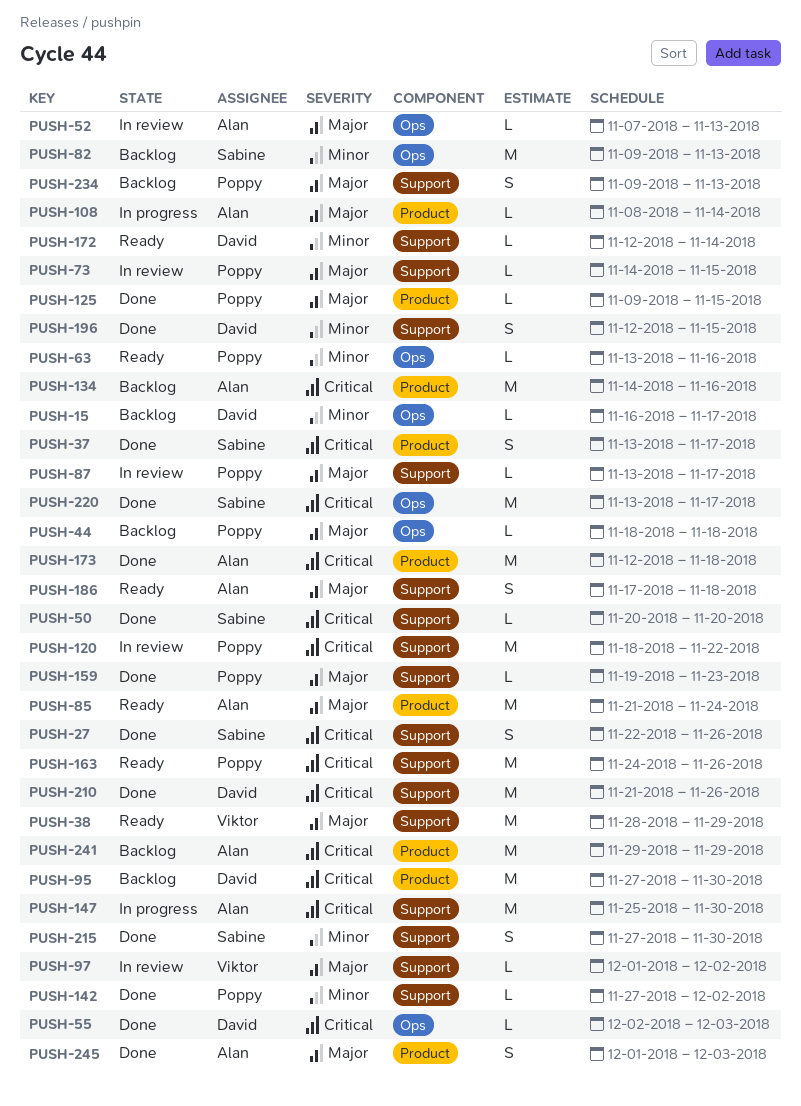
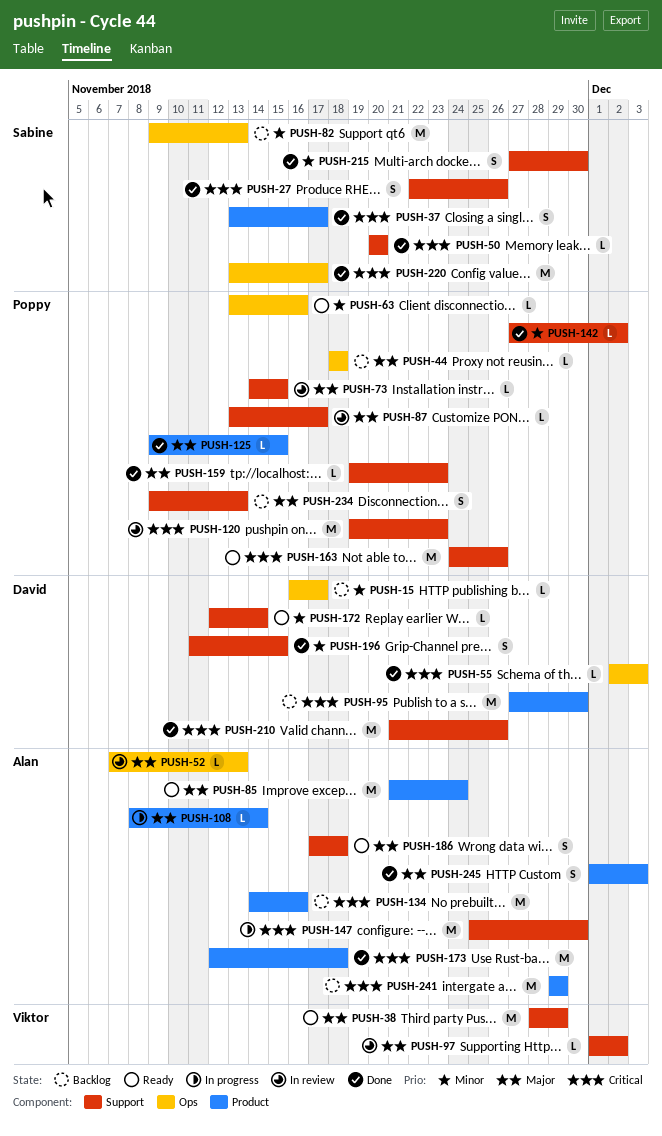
PUSH-120, start: Nov 18 -> Nov 19
PUSH-120, due: Nov 22 -> Nov 23
PUSH-196, start: Nov 12 -> Nov 11

